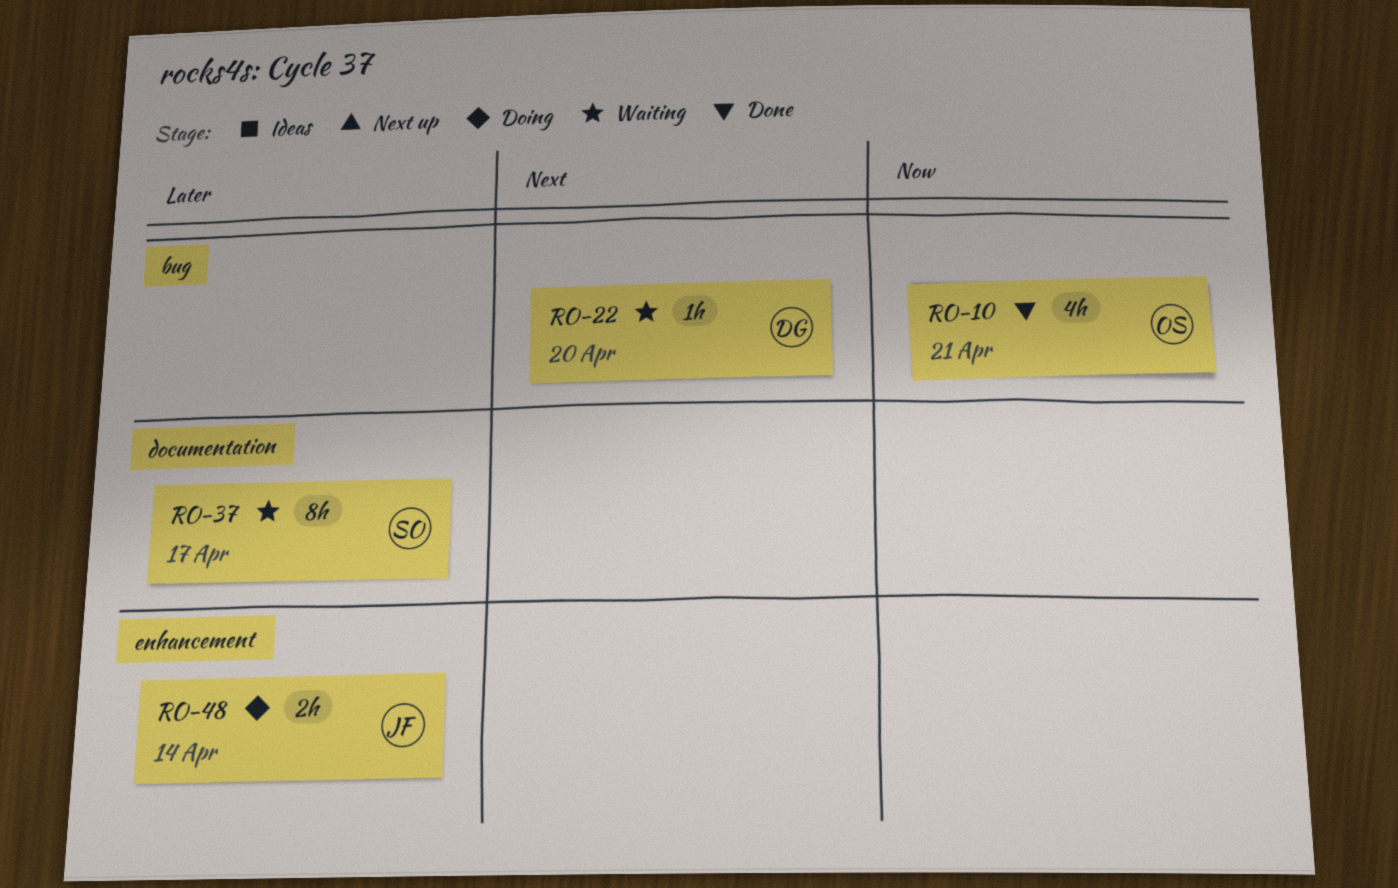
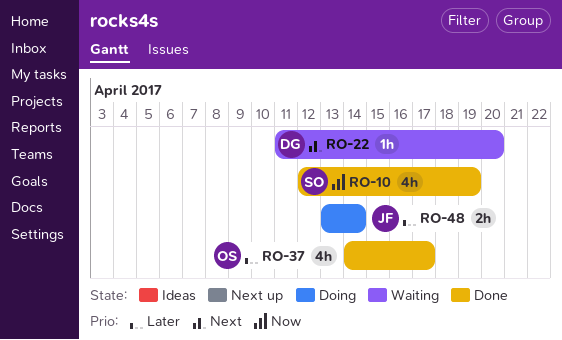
RO-10, owner: OS -> SO
RO-10, due: Apr 21 -> Apr 19
RO-37, status: Waiting -> Done
RO-37, owner: SO -> OS
RO-37, estimate: 8h -> 4h

